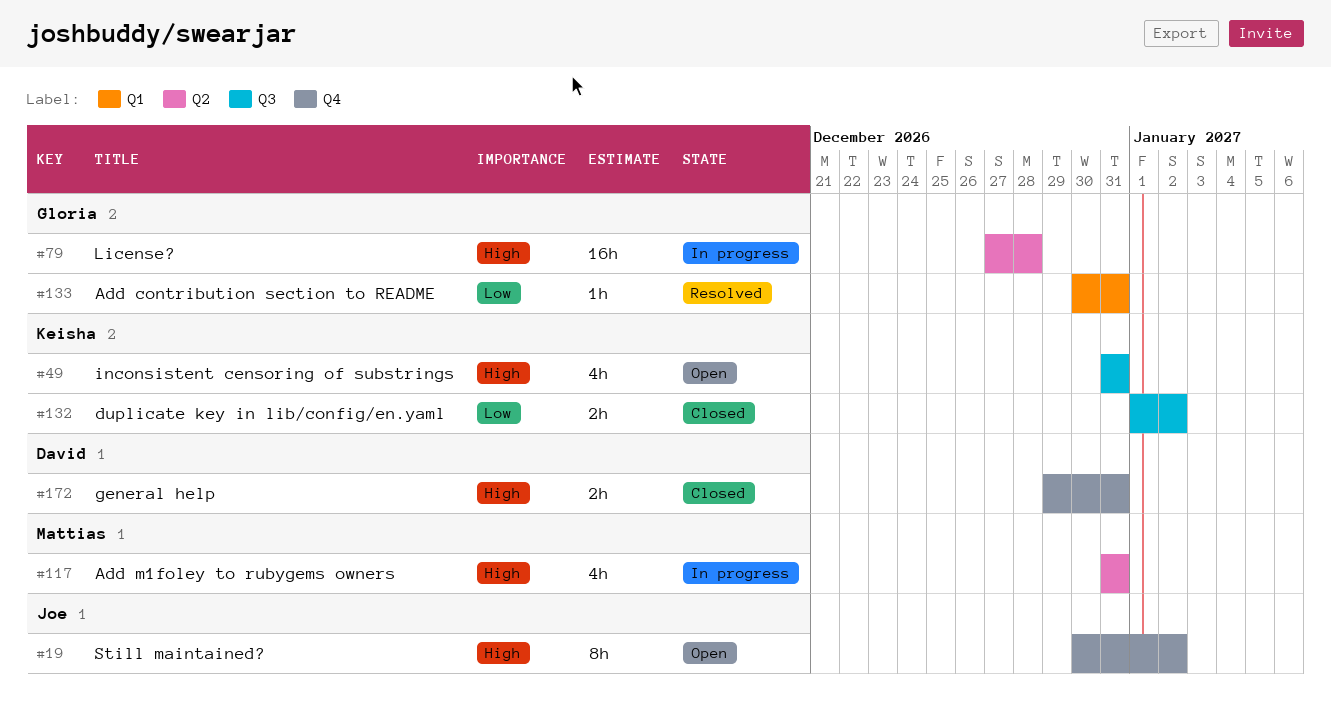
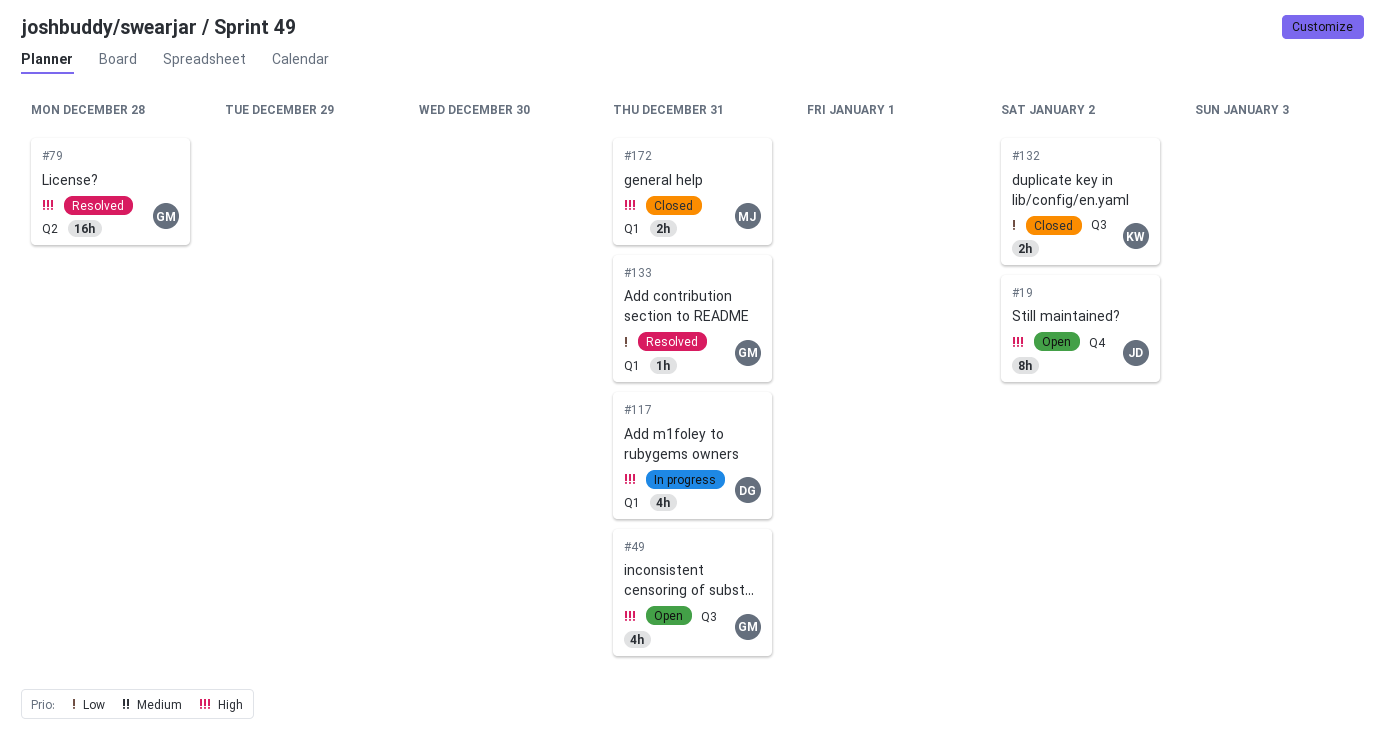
#49, owner: Keisha -> Gloria
#79, status: In progress -> Resolved
#117, owner: Mattias -> David
#117, label: Q2 -> Q1
#172, owner: David -> Mattias
#172, label: Q4 -> Q1

